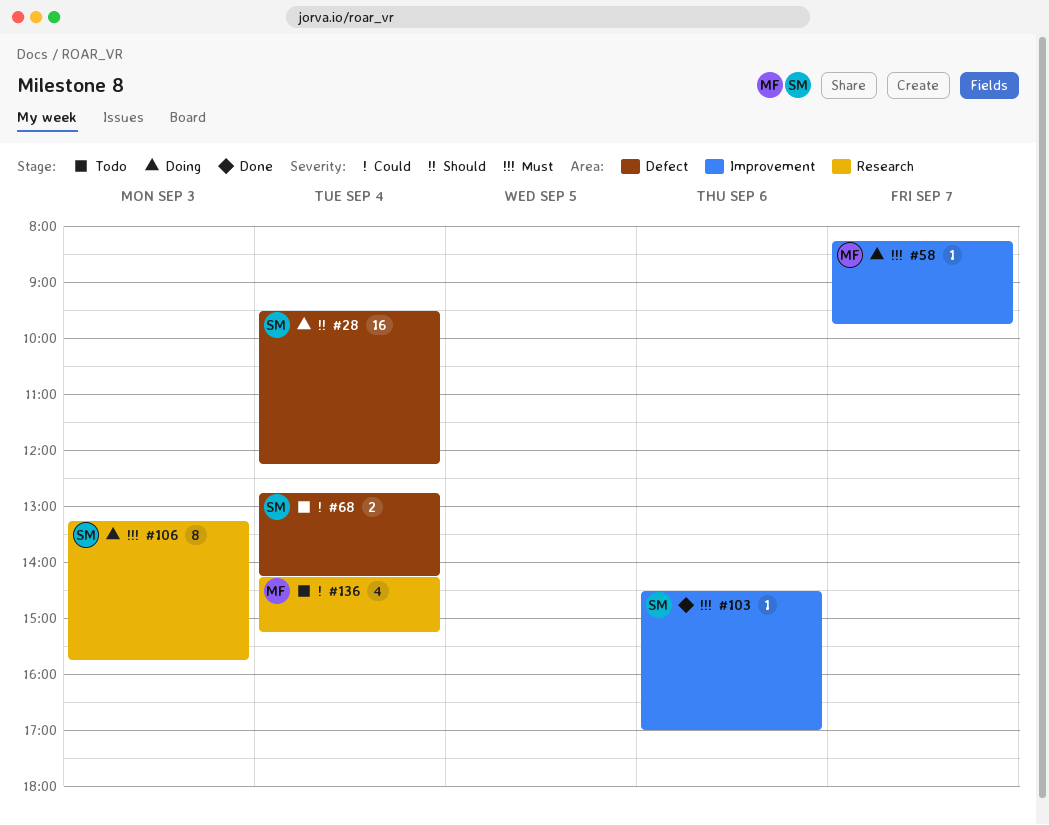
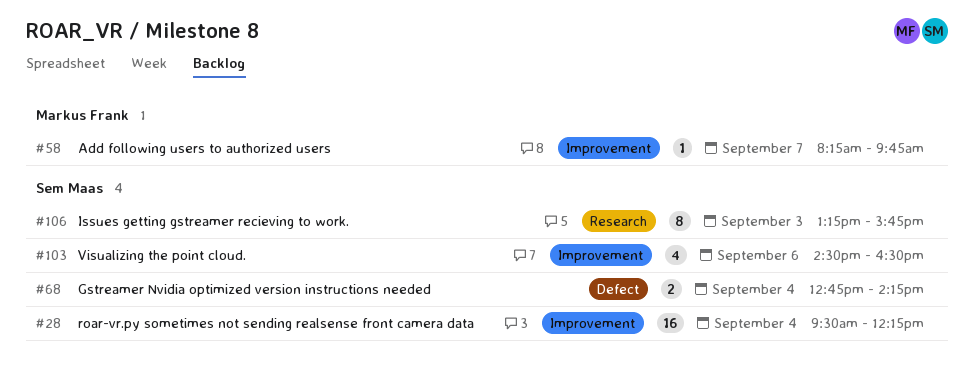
#28, label: Defect -> Improvement
#103, estimate: 1 -> 4
#103, ends: 17:00 -> 16:30
#136: present -> none

